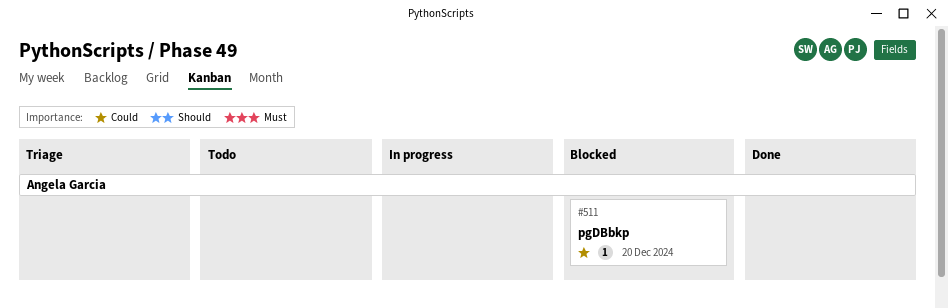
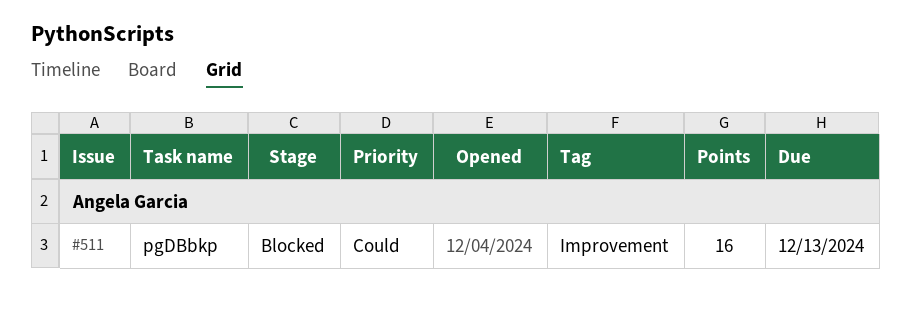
#511, estimate: 1 -> 16
#511, due: Dec 20 -> Dec 13

